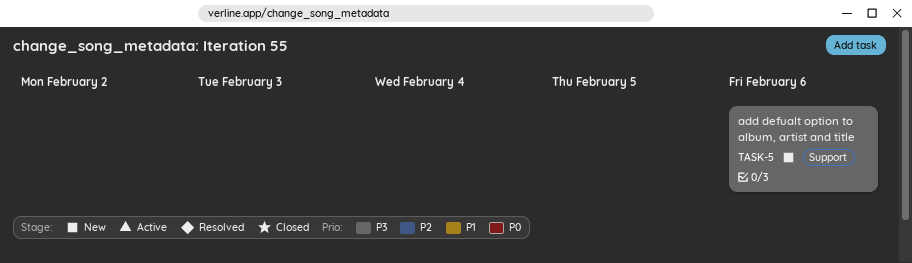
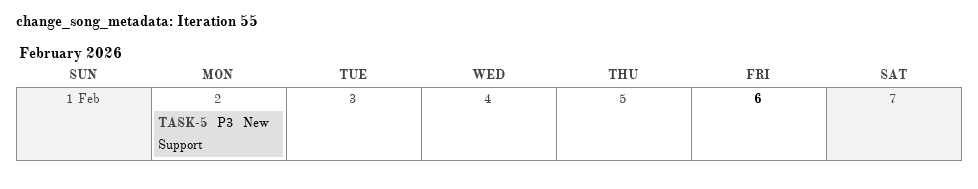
TASK-5, due: Feb 6 -> Feb 2

